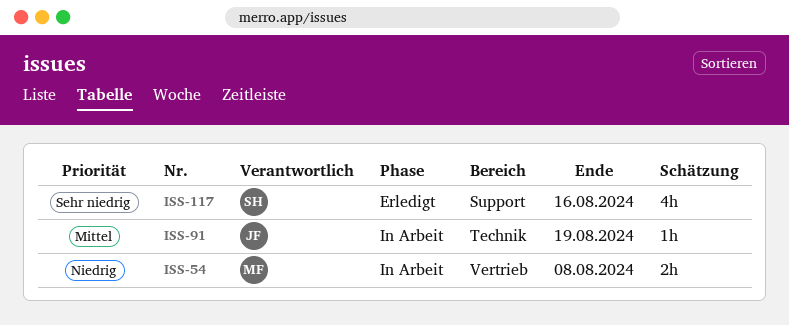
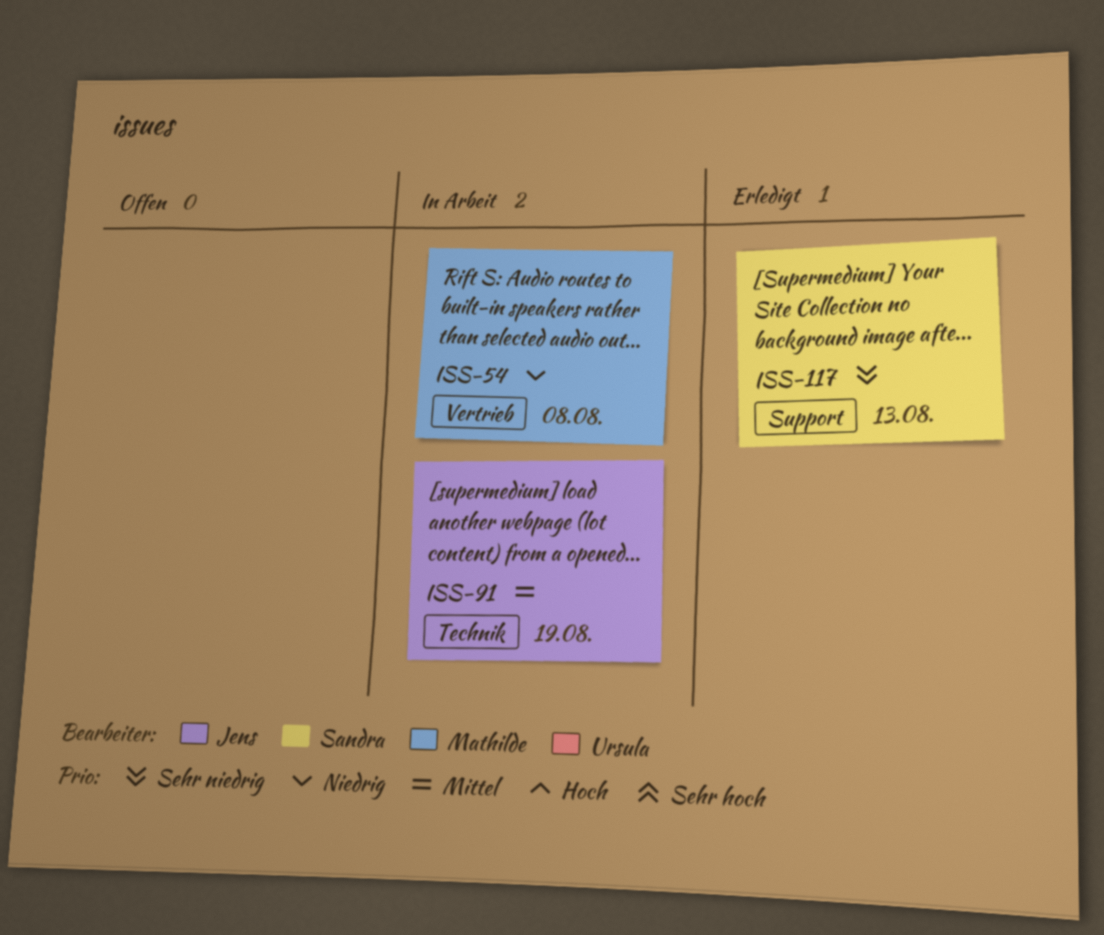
ISS-117, due: Aug 16 -> Aug 13

